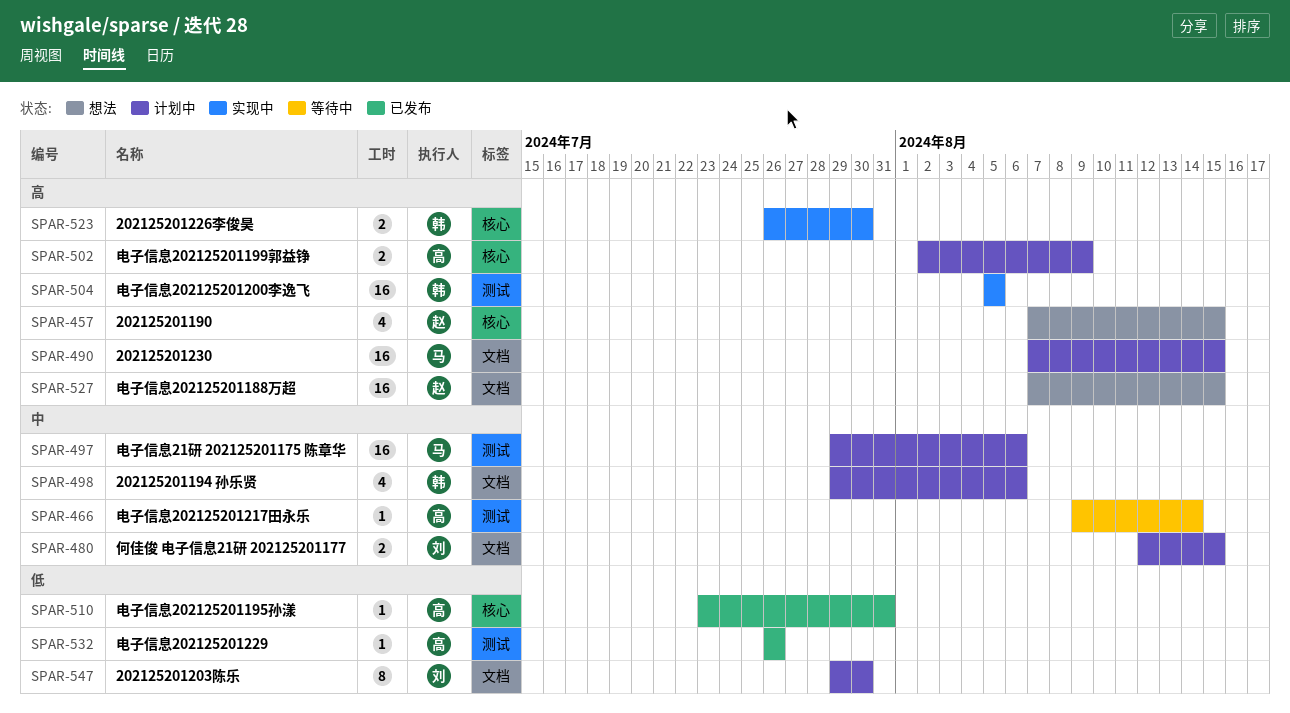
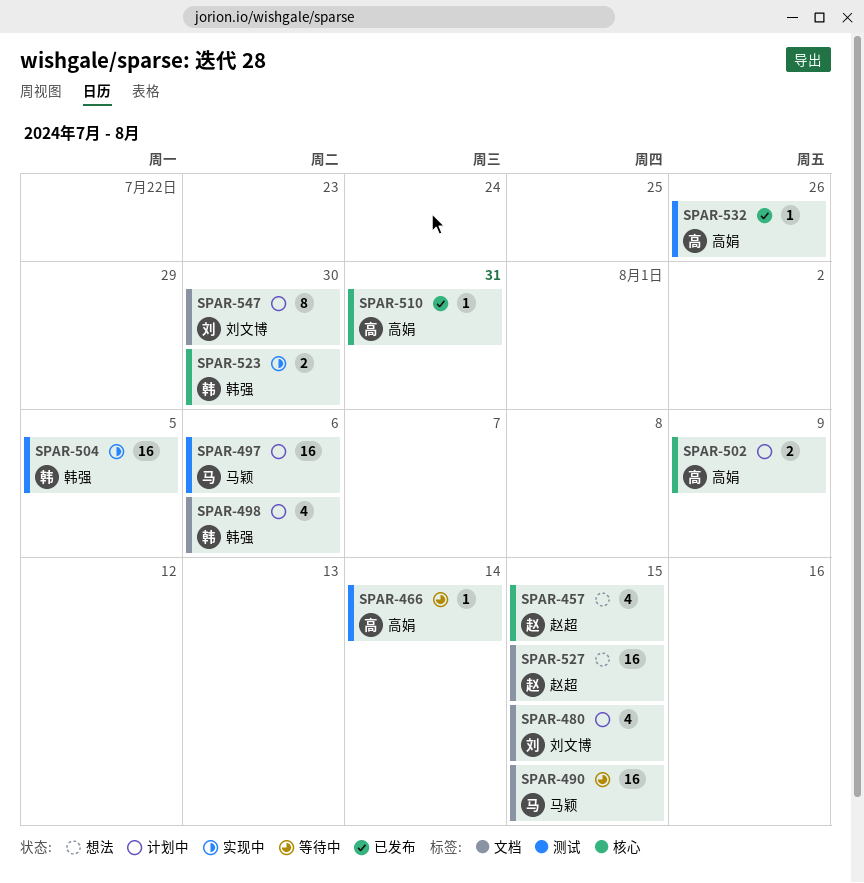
SPAR-480, estimate: 2 -> 4
SPAR-490, status: 计划中 -> 等待中

